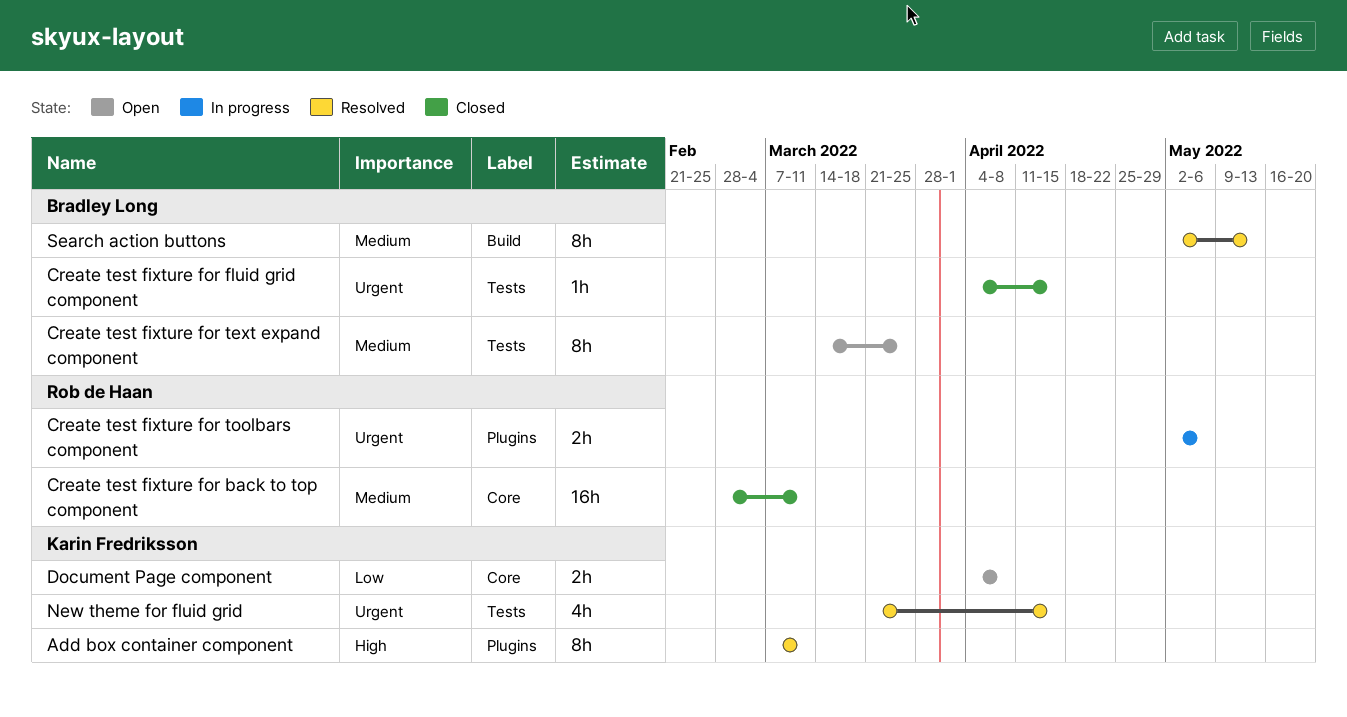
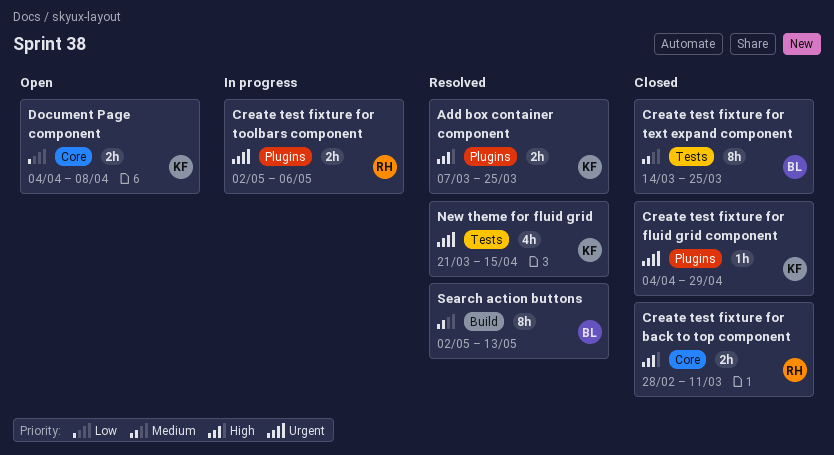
Add box container component, estimate: 8h -> 2h
Add box container component, due: Mar 11 -> Mar 25
Create test fixture for back to top component, priority: Medium -> High
Create test fixture for back to top component, estimate: 16h -> 2h
Create test fixture for fluid grid component, owner: Bradley Long -> Karin Fredriksson
Create test fixture for fluid grid component, label: Tests -> Plugins
Create test fixture for fluid grid component, due: Apr 15 -> Apr 29
Create test fixture for text expand component, status: Open -> Closed

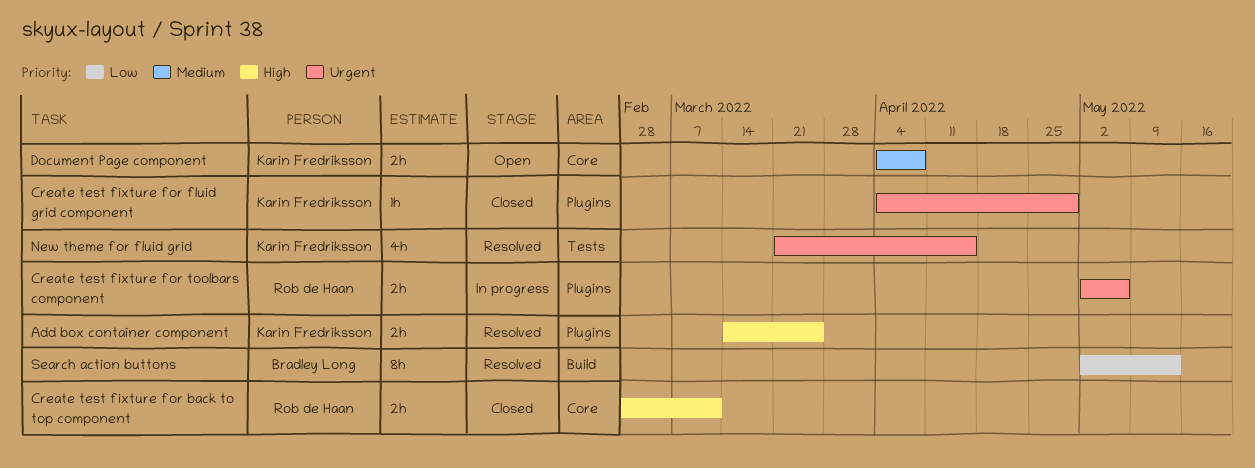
Add box container component, start: Mar 7 -> Mar 14
Create test fixture for text expand component: present -> none
Document Page component, priority: Low -> Medium
Search action buttons, priority: Medium -> Low

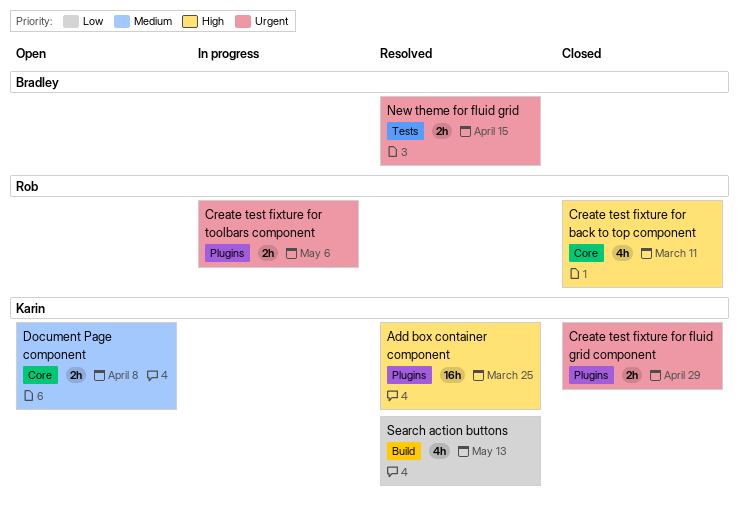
Add box container component, estimate: 2h -> 16h
Create test fixture for back to top component, estimate: 2h -> 4h
Create test fixture for fluid grid component, estimate: 1h -> 2h
New theme for fluid grid, owner: Karin Fredriksson -> Bradley Long
New theme for fluid grid, estimate: 4h -> 2h
Search action buttons, owner: Bradley Long -> Karin Fredriksson
Search action buttons, estimate: 8h -> 4h

